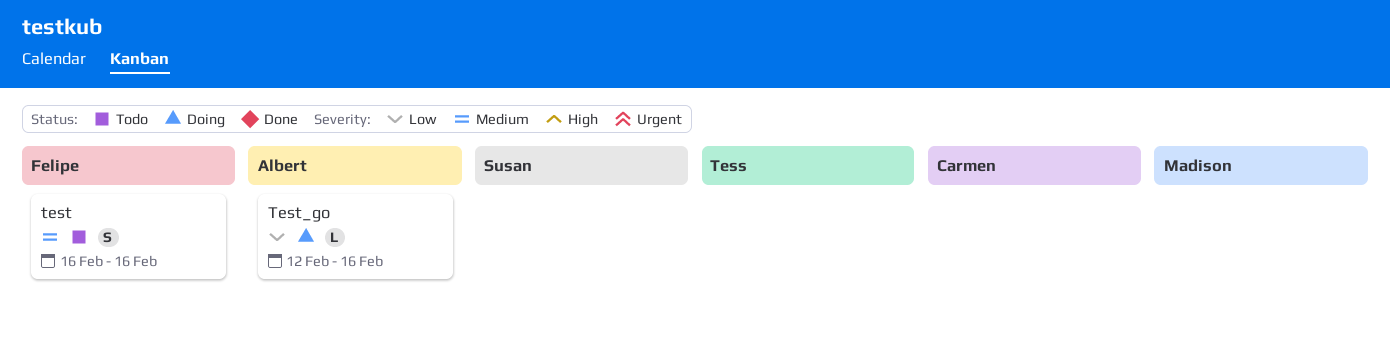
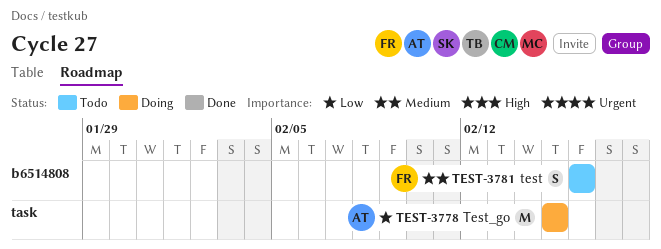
Test_go, estimate: L -> M
Test_go, start: Feb 12 -> Feb 15
Test_go, due: Feb 16 -> Feb 15

